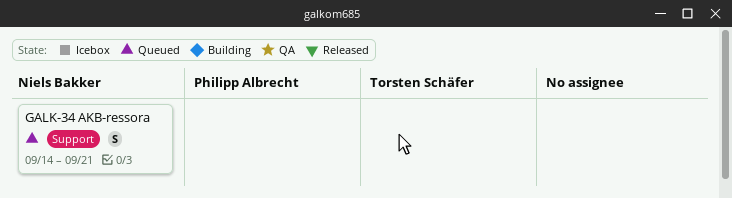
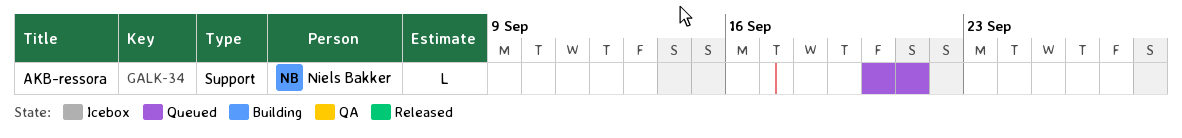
GALK-34, estimate: S -> L
GALK-34, start: Sep 14 -> Sep 20

